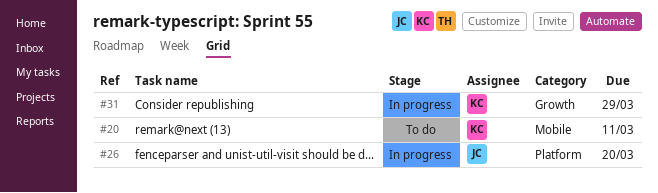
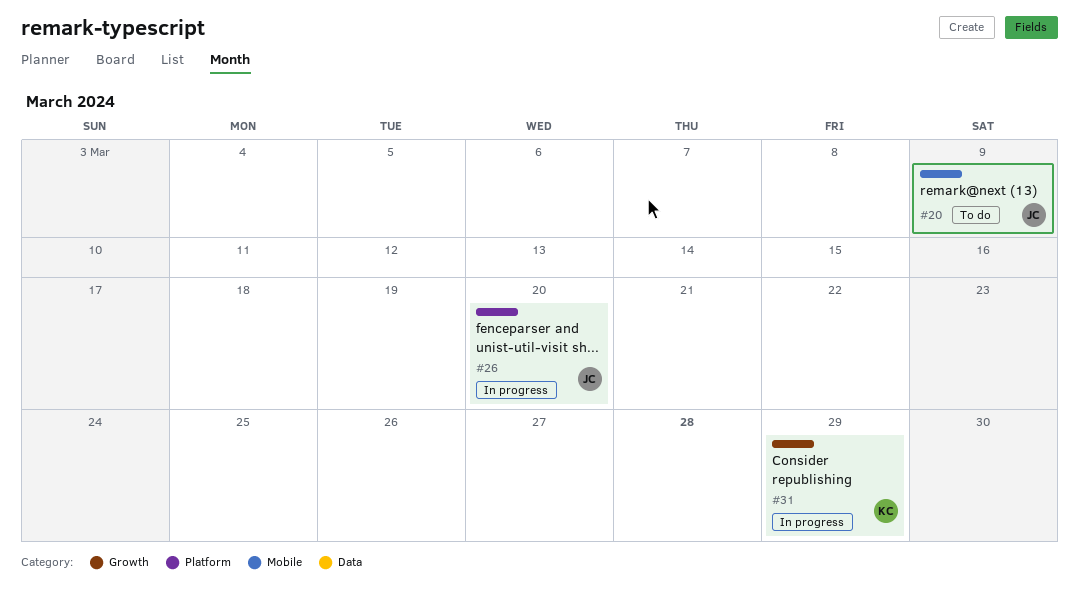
#20, owner: KC -> JC
#20, due: Mar 11 -> Mar 9

